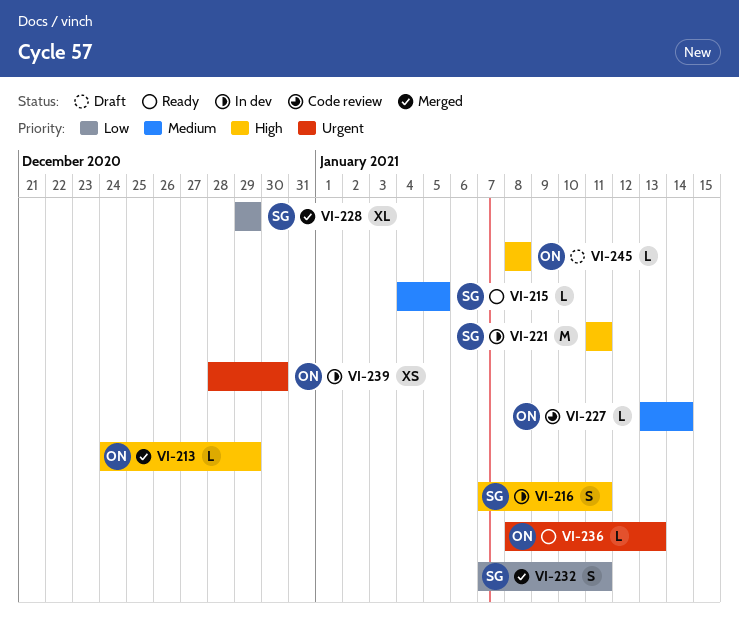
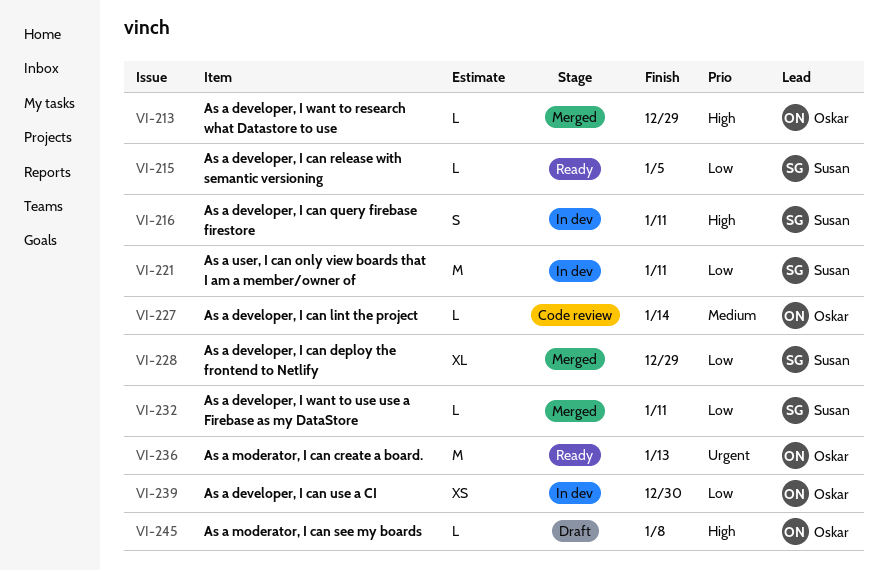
VI-215, priority: Medium -> Low
VI-221, priority: High -> Low
VI-232, estimate: S -> L
VI-236, estimate: L -> M
VI-239, priority: Urgent -> Low

